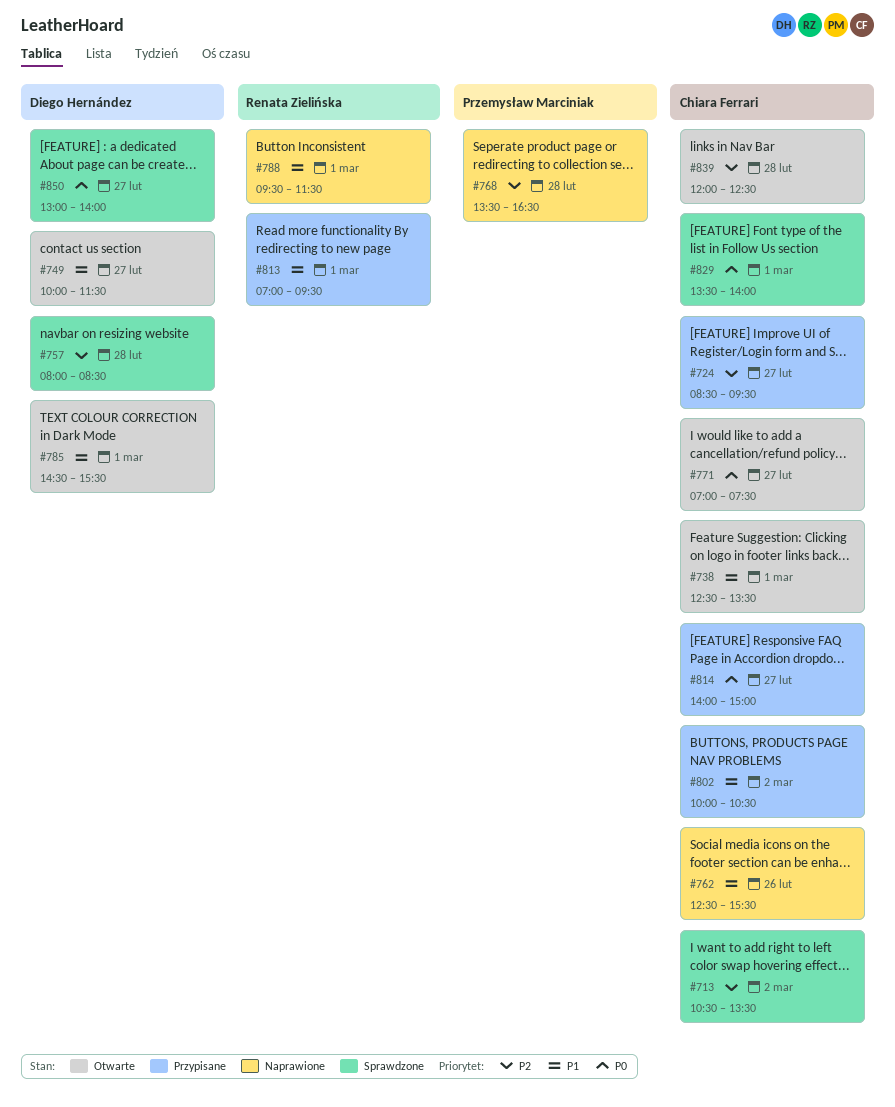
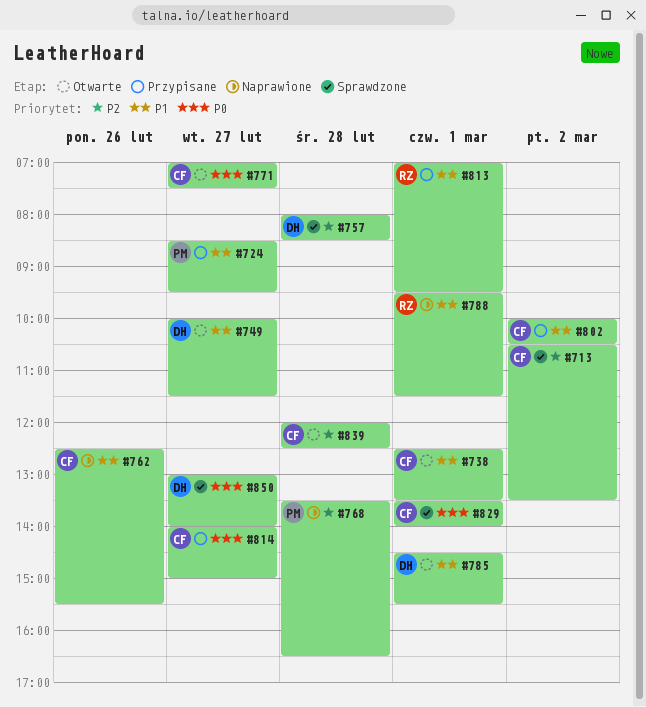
#724, owner: Chiara Ferrari -> Przemysław Marciniak
#724, priority: P2 -> P1

